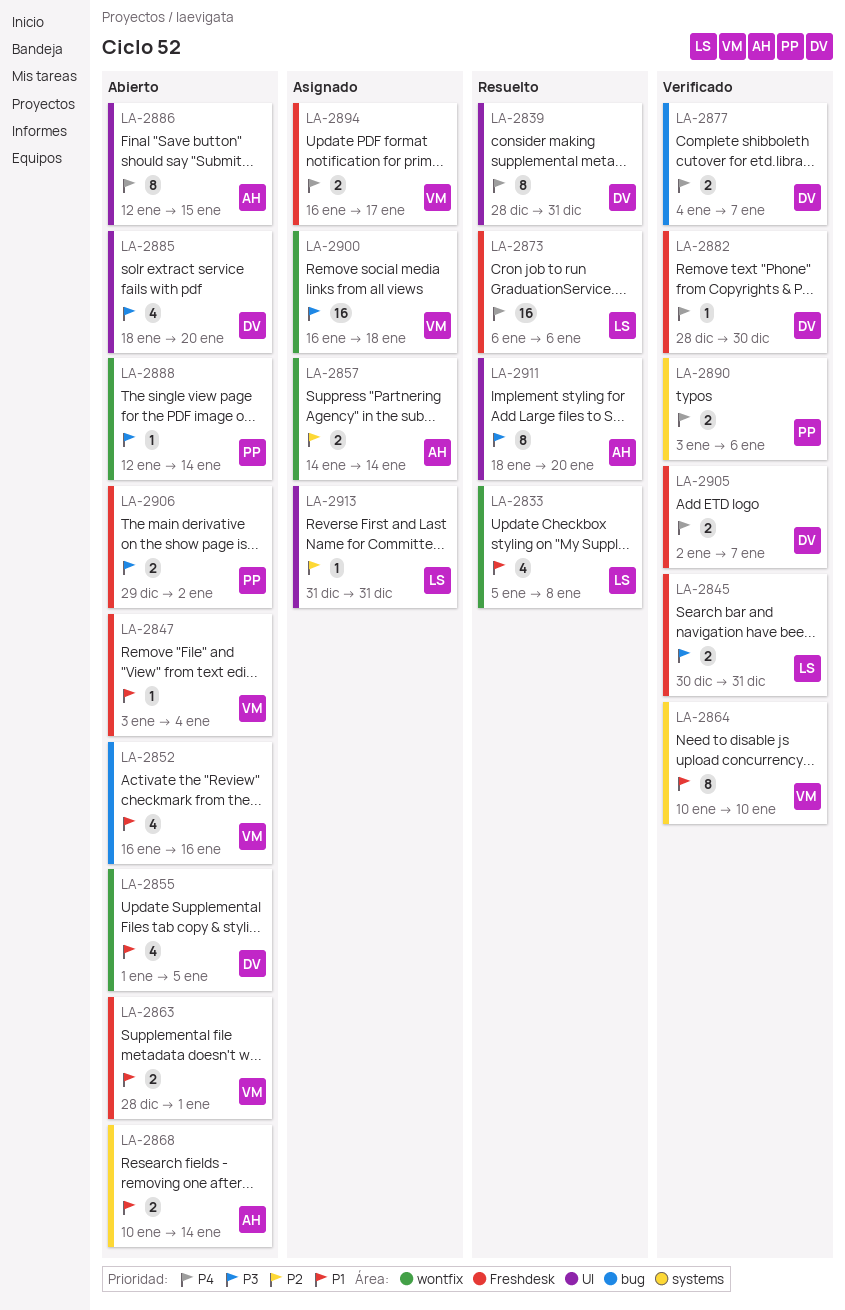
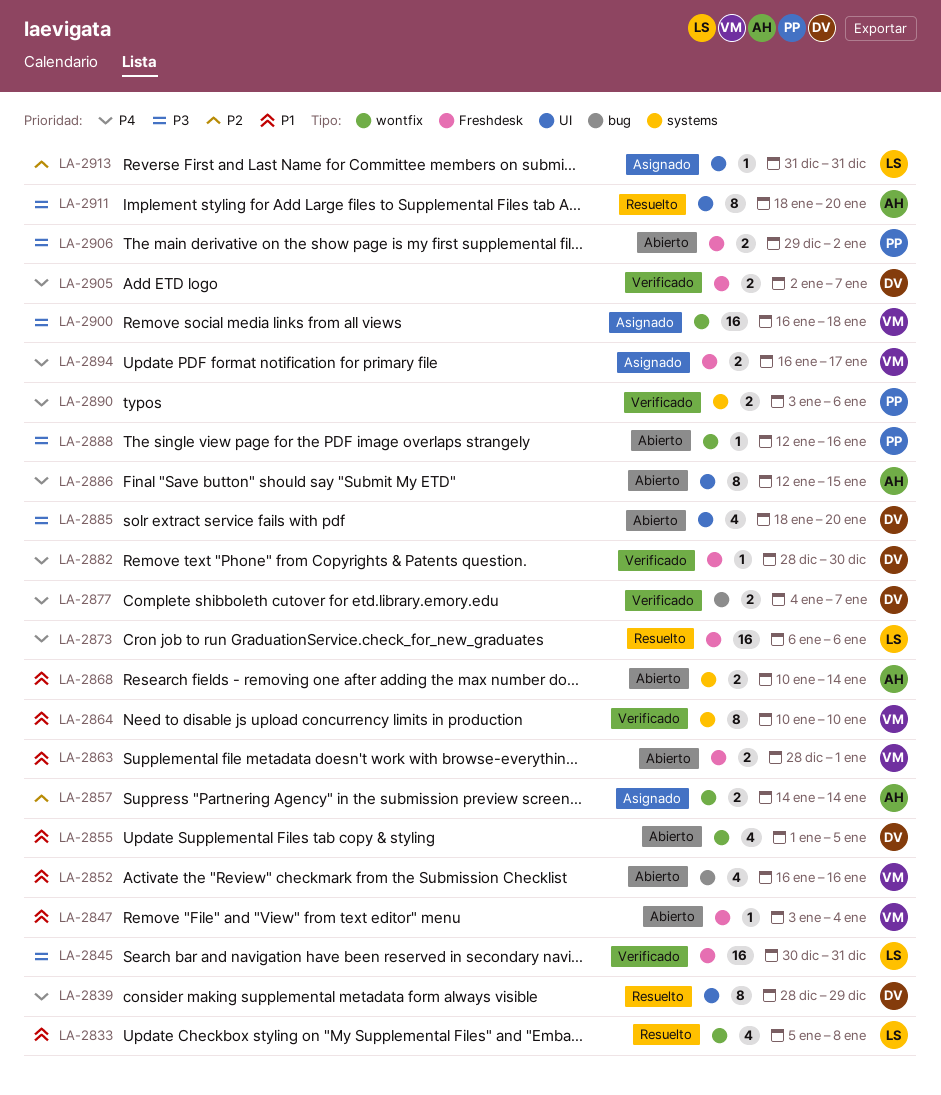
LA-2839, due: Dec 31 -> Dec 29
LA-2845, estimate: 2 -> 16
LA-2888, due: Jan 14 -> Jan 16

